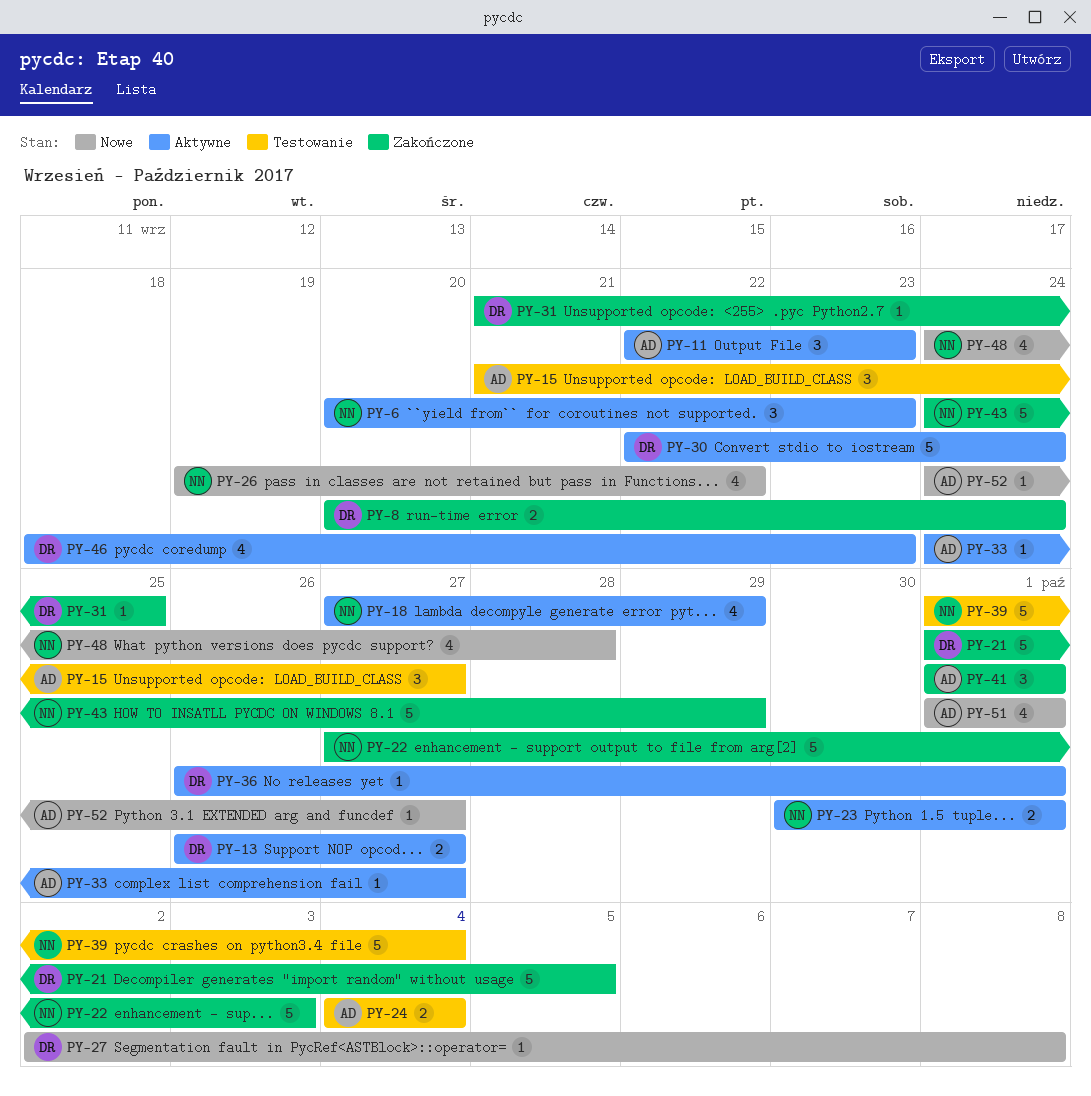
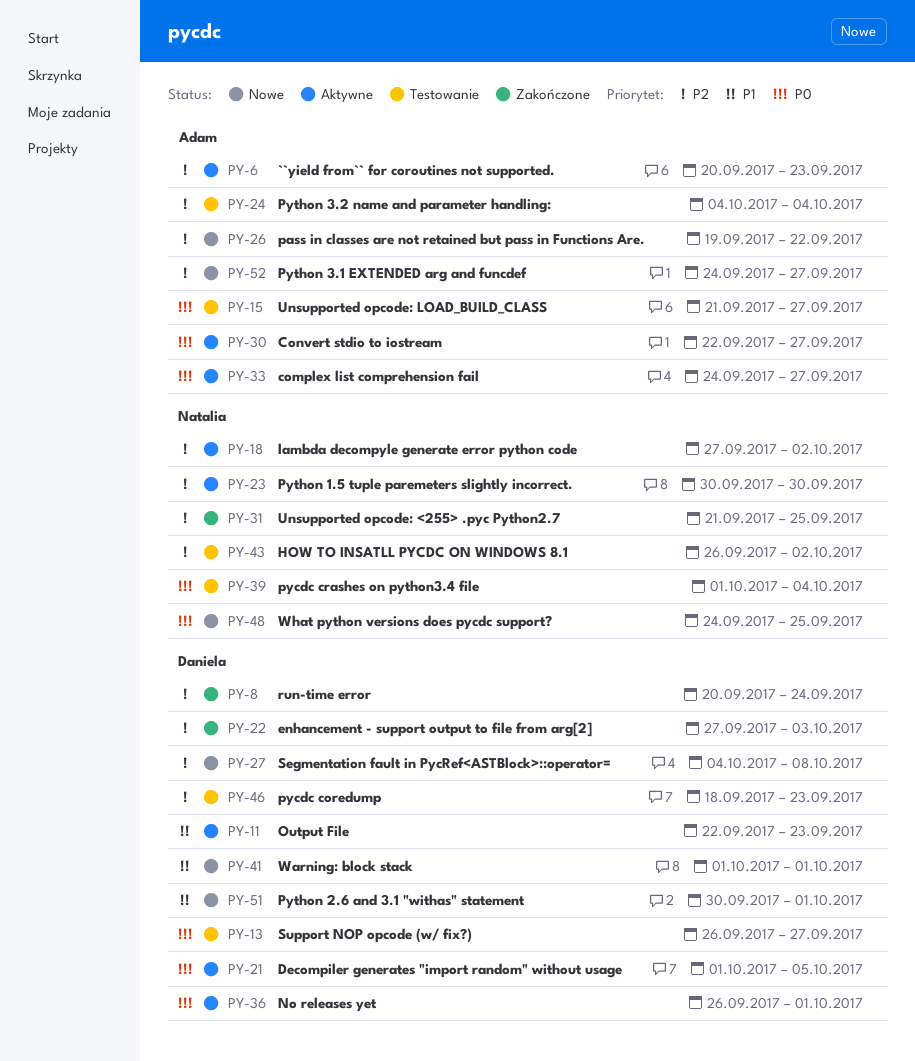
PY-6, owner: Natalia -> Adam
PY-11, owner: Adam -> Daniela
PY-13, status: Aktywne -> Testowanie
PY-18, due: Sep 29 -> Oct 2
PY-21, status: Zakończone -> Aktywne
PY-22, owner: Natalia -> Daniela
PY-23, due: Oct 1 -> Sep 30
PY-26, owner: Natalia -> Adam
PY-27, start: Oct 2 -> Oct 4
PY-30, owner: Daniela -> Adam
PY-30, due: Sep 24 -> Sep 27
PY-31, owner: Daniela -> Natalia
PY-41, status: Zakończone -> Nowe
PY-41, owner: Adam -> Daniela
PY-43, status: Zakończone -> Testowanie
PY-43, start: Sep 24 -> Sep 26
PY-43, due: Sep 29 -> Oct 2
PY-46, status: Aktywne -> Testowanie
PY-48, due: Sep 28 -> Sep 25
PY-51, owner: Adam -> Daniela
PY-51, start: Oct 1 -> Sep 30

